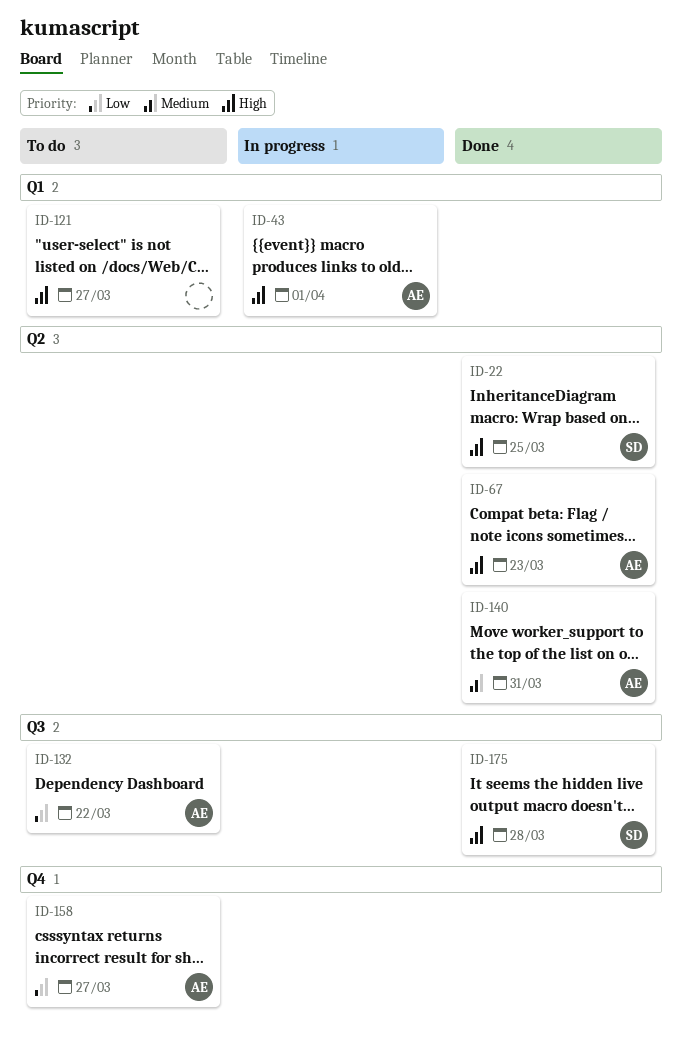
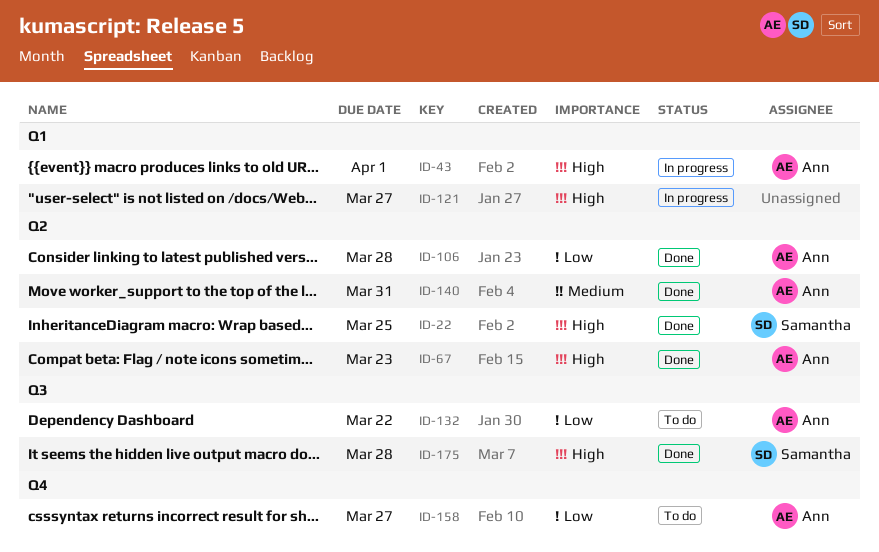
ID-106: none -> present
ID-121, status: To do -> In progress

